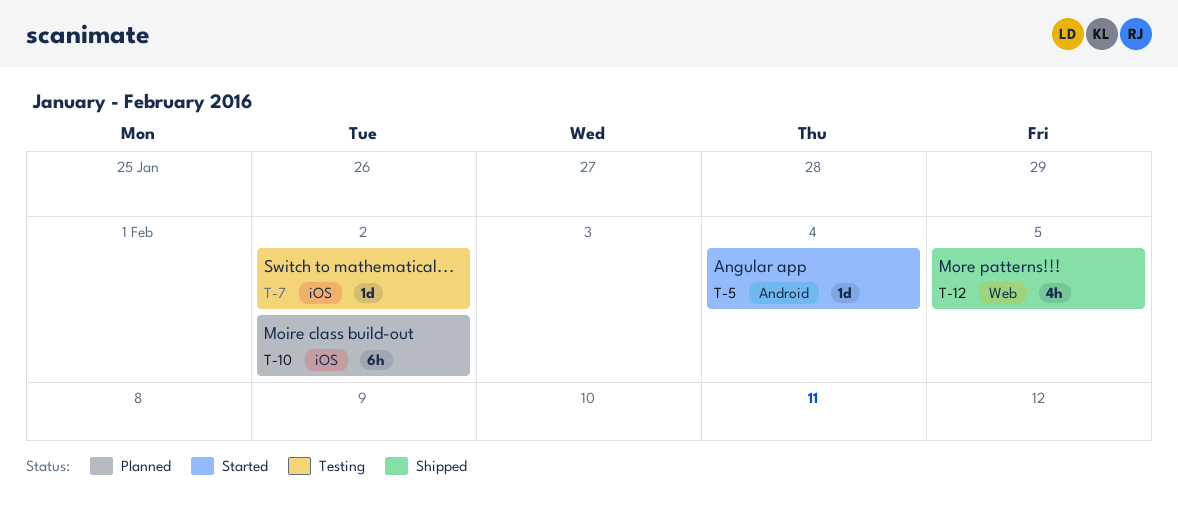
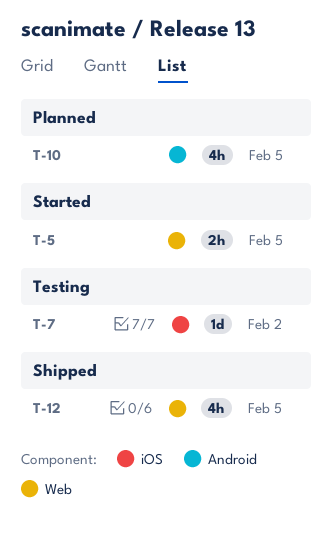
T-5, label: Android -> Web
T-5, estimate: 1d -> 2h
T-5, due: Feb 4 -> Feb 5
T-10, label: iOS -> Android
T-10, estimate: 6h -> 4h
T-10, due: Feb 2 -> Feb 5

